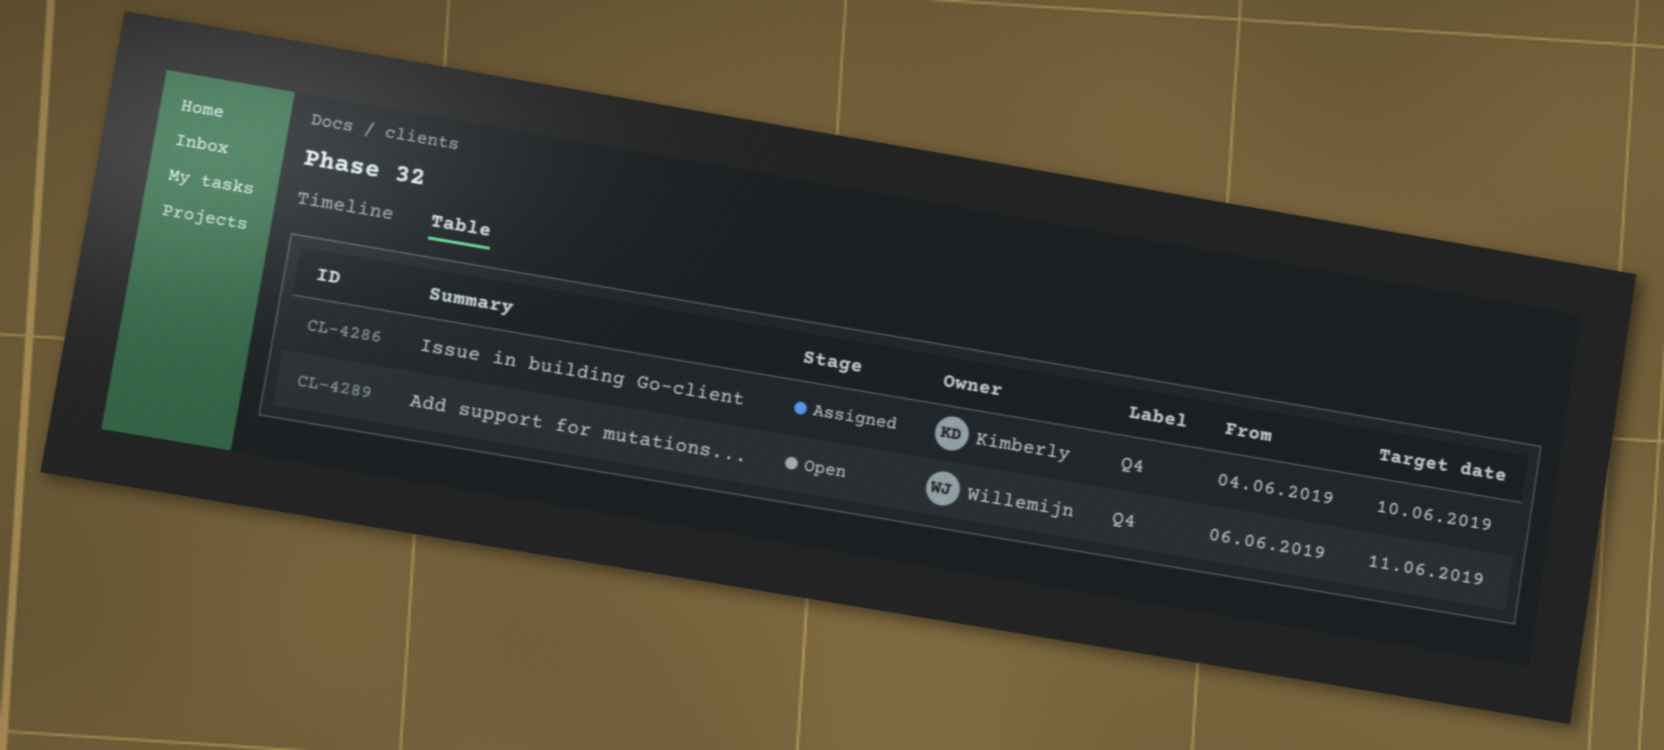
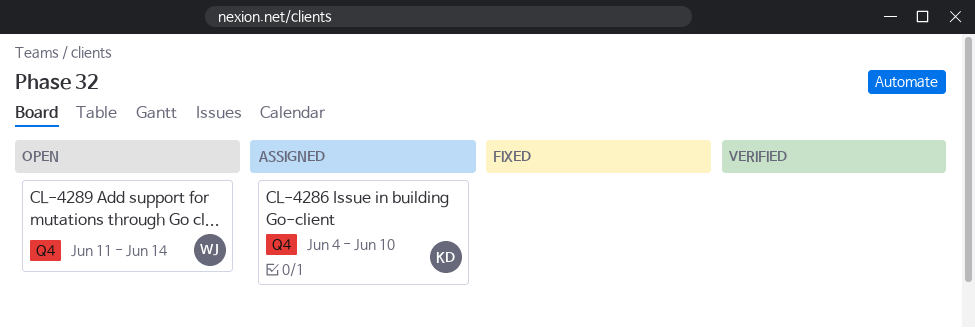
CL-4289, start: Jun 6 -> Jun 11
CL-4289, due: Jun 11 -> Jun 14

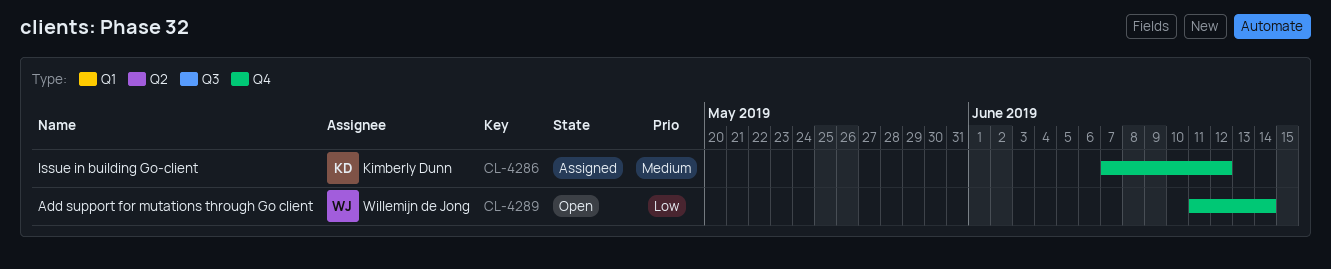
CL-4286, start: Jun 4 -> Jun 7
CL-4286, due: Jun 10 -> Jun 12

